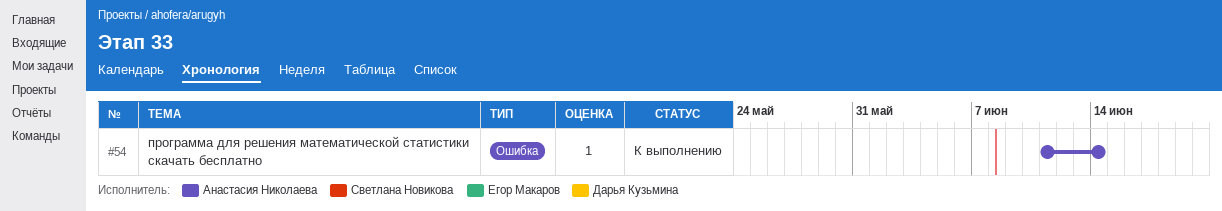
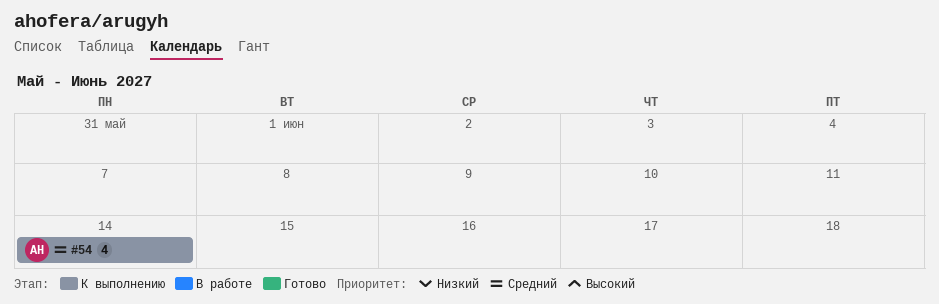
#54, estimate: 1 -> 4
#54, start: Jun 11 -> Jun 14

